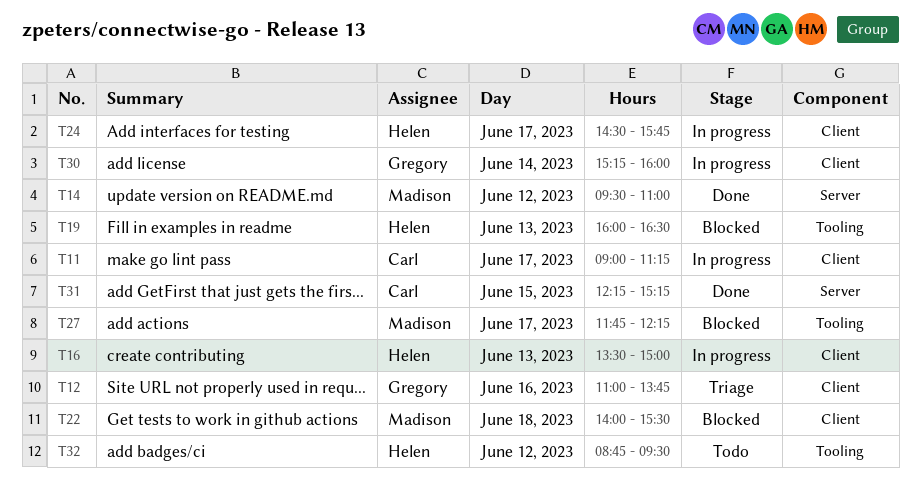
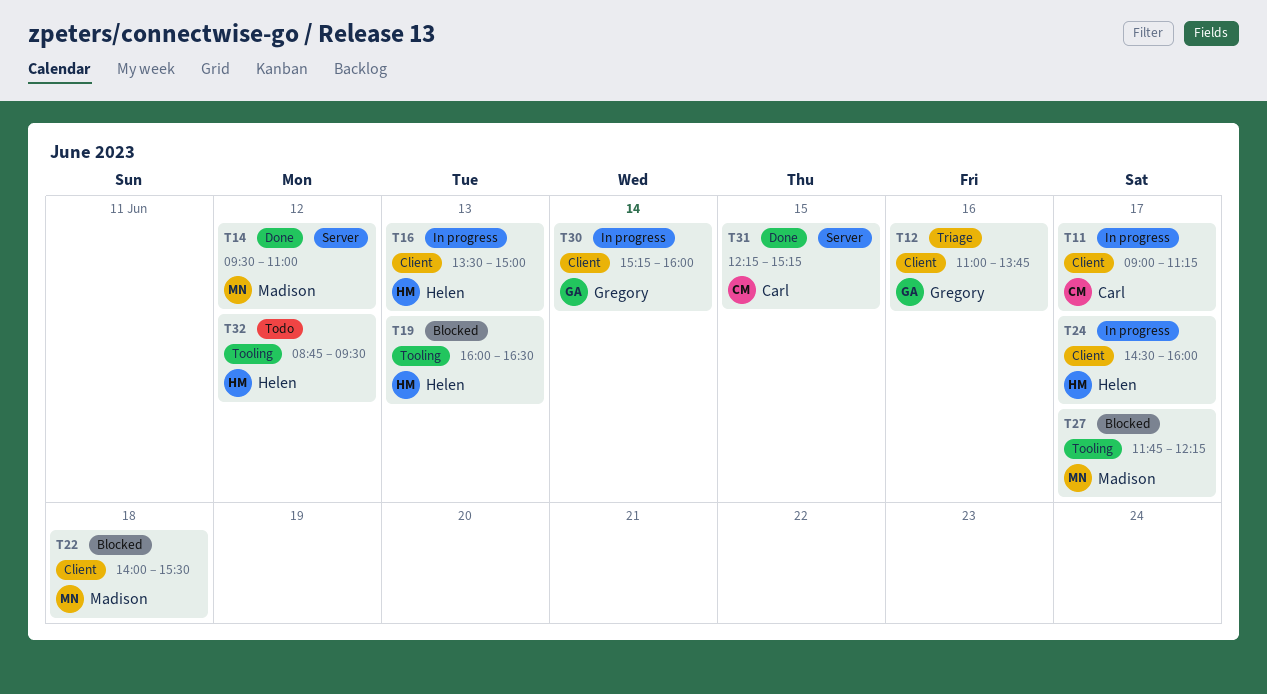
T24, ends: 15:45 -> 16:00

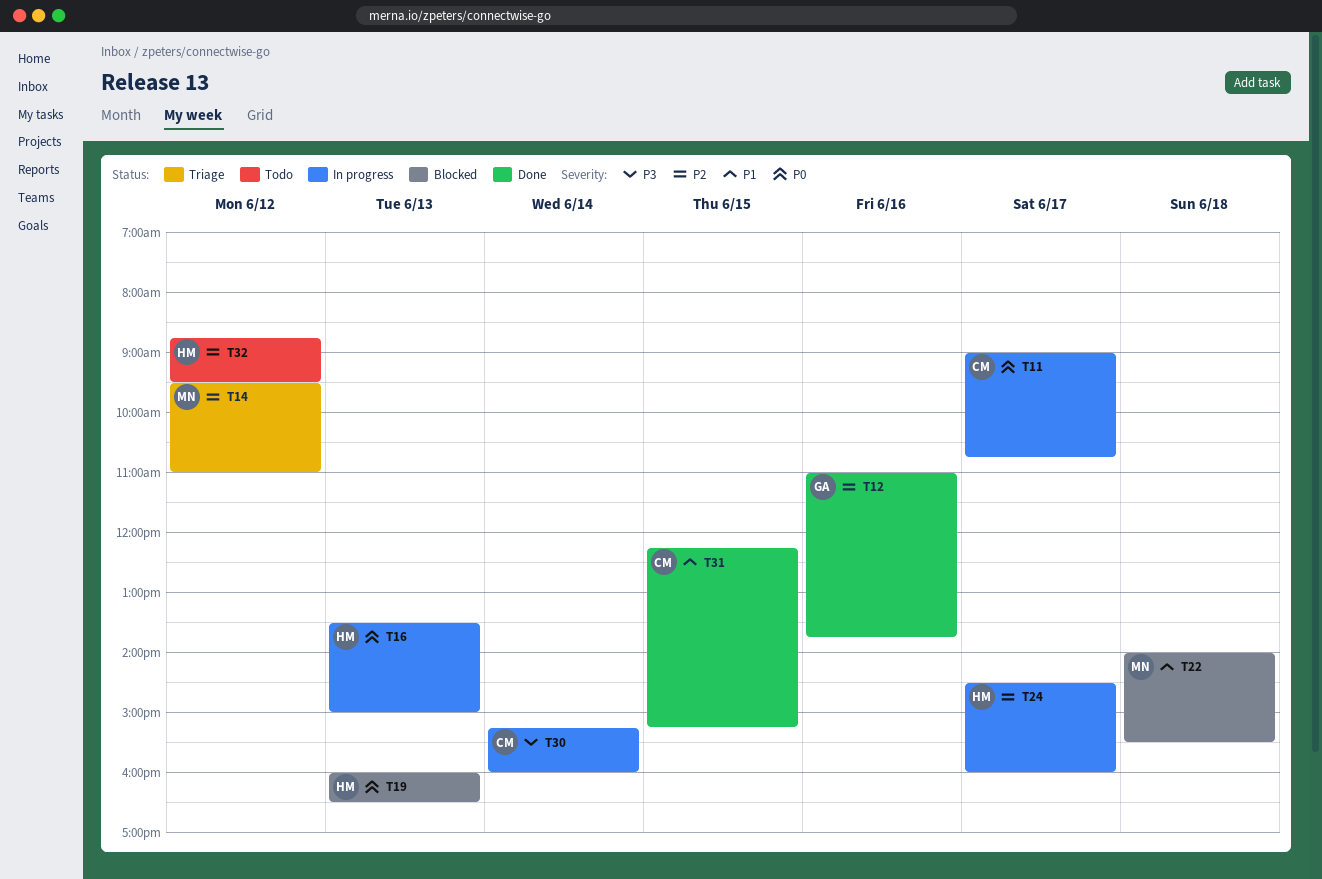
T11, ends: 11:15 -> 10:45
T12, status: Triage -> Done
T14, status: Done -> Triage
T27: present -> none
T30, owner: Gregory -> Carl

